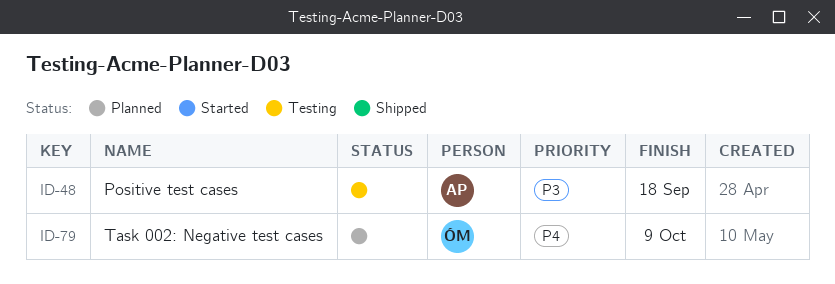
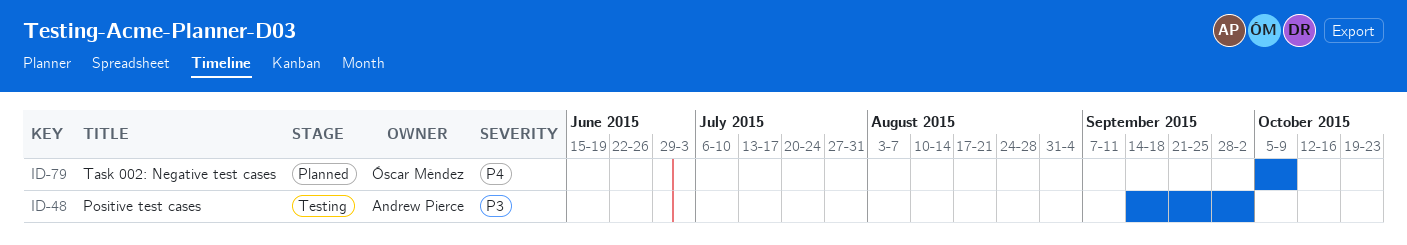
ID-48, due: Sep 18 -> Oct 2

